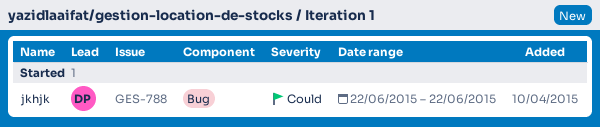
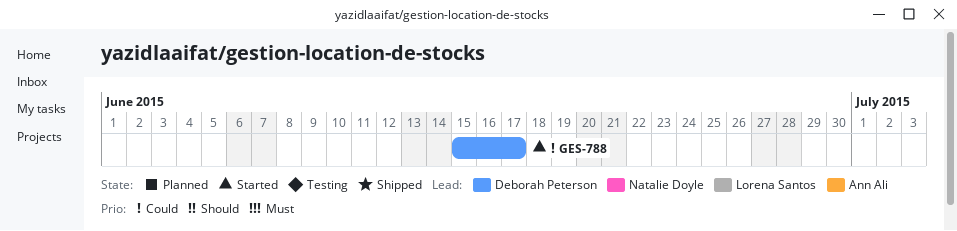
GES-788, start: Jun 22 -> Jun 15
GES-788, due: Jun 22 -> Jun 17

